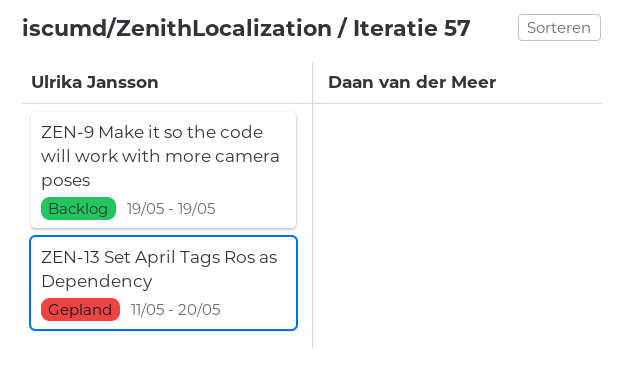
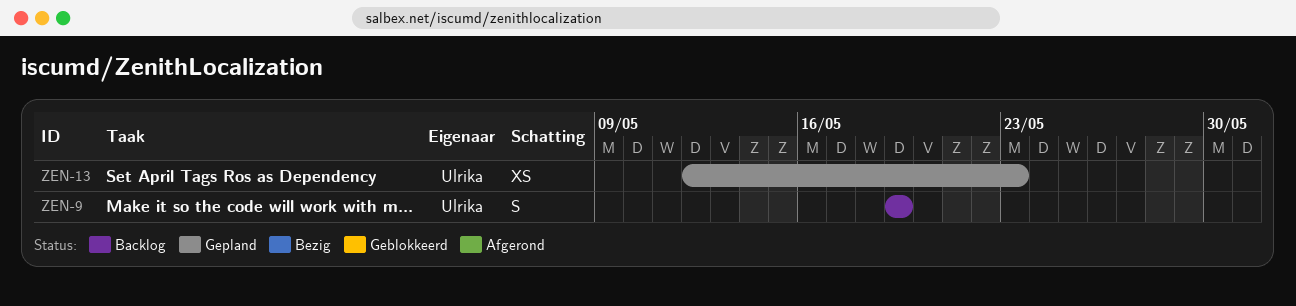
ZEN-13, start: May 11 -> May 12
ZEN-13, due: May 20 -> May 23

